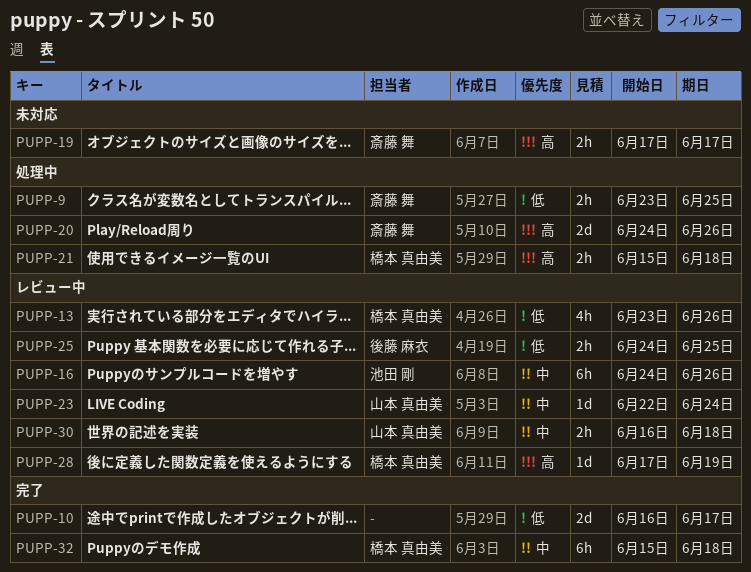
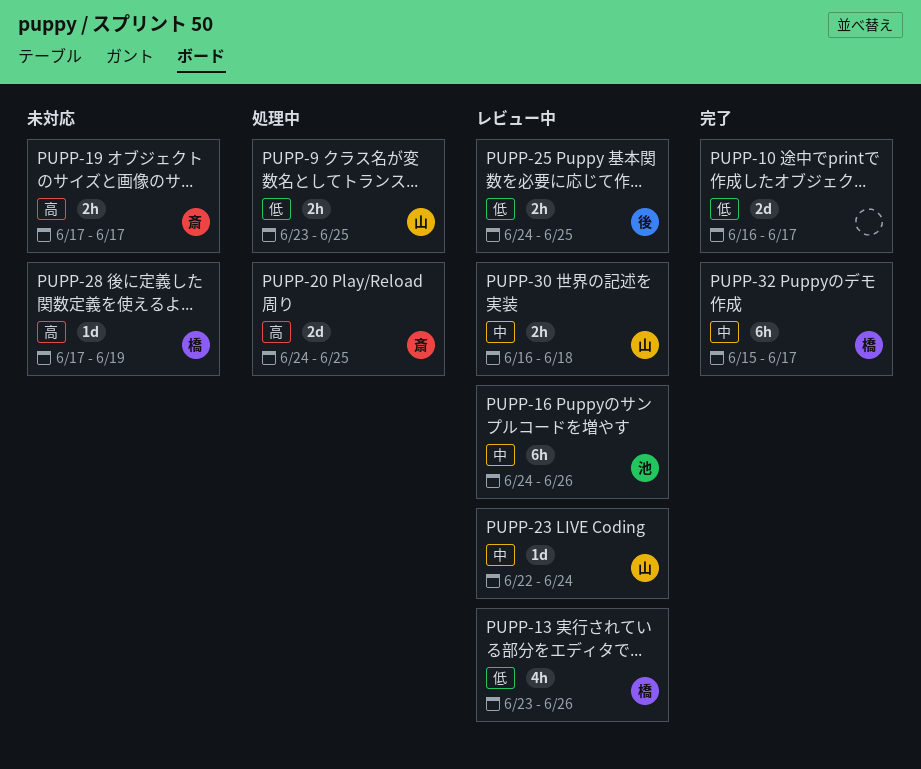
PUPP-9, owner: 斎藤 舞 -> 山本 真由美
PUPP-20, due: Jun 26 -> Jun 25
PUPP-21: present -> none
PUPP-28, status: レビュー中 -> 未対応
PUPP-32, due: Jun 18 -> Jun 17

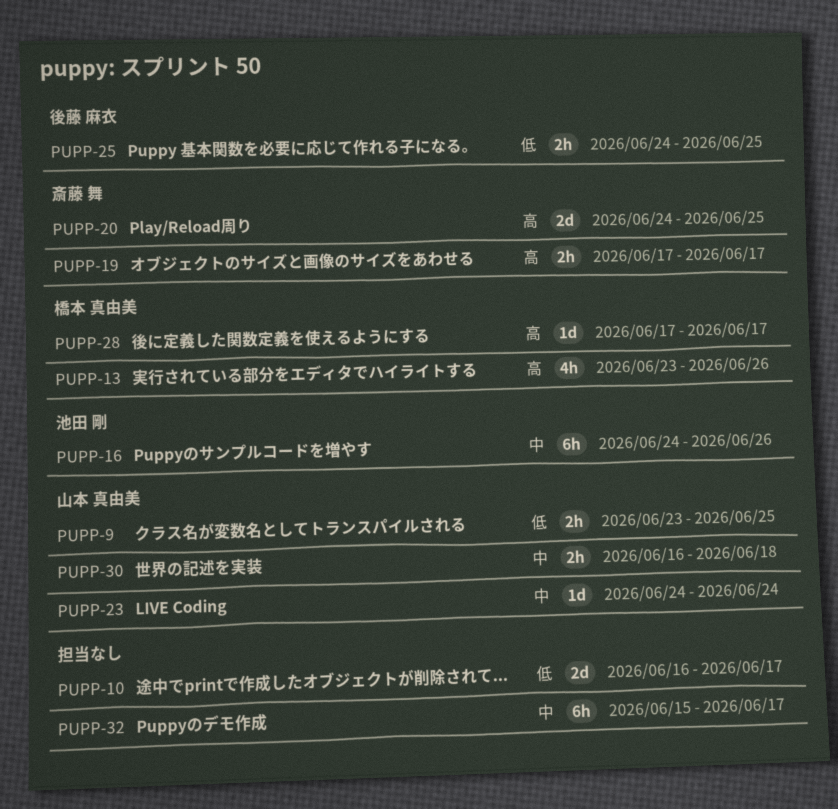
PUPP-13, priority: 低 -> 高
PUPP-23, start: Jun 22 -> Jun 24
PUPP-28, due: Jun 19 -> Jun 17
PUPP-32, owner: 橋本 真由美 -> none

